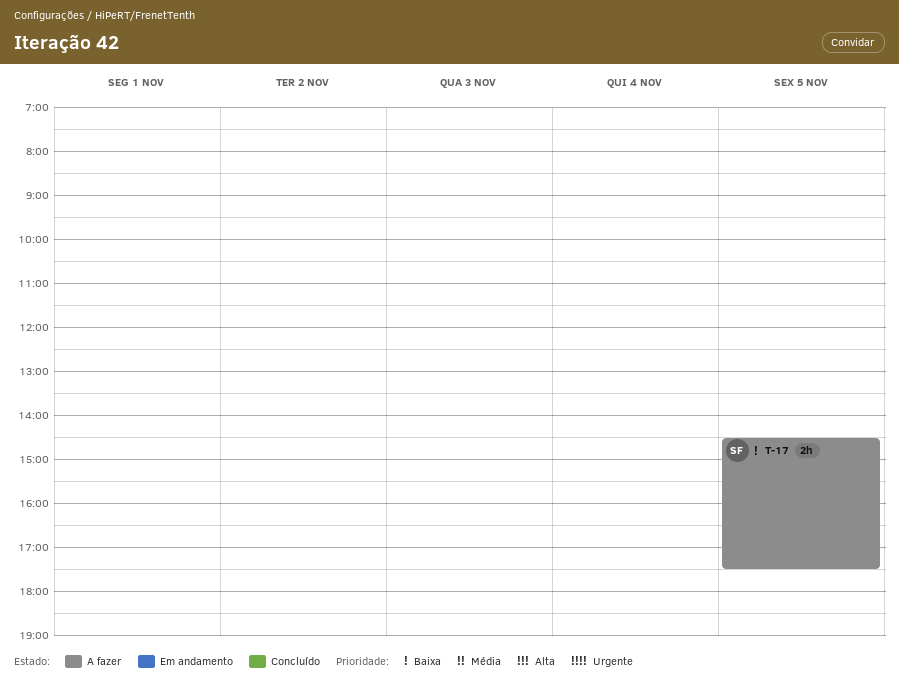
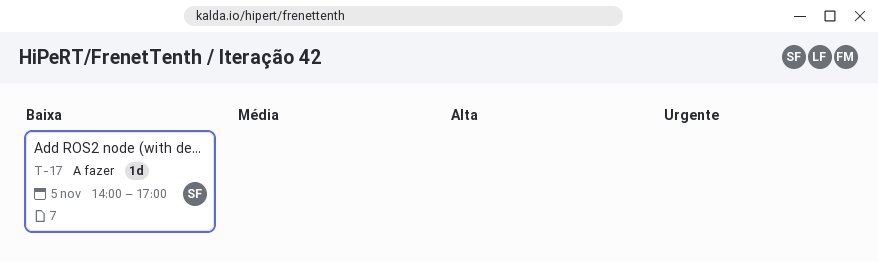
T-17, estimate: 2h -> 1d
T-17, begins: 14:30 -> 14:00
T-17, ends: 17:30 -> 17:00

